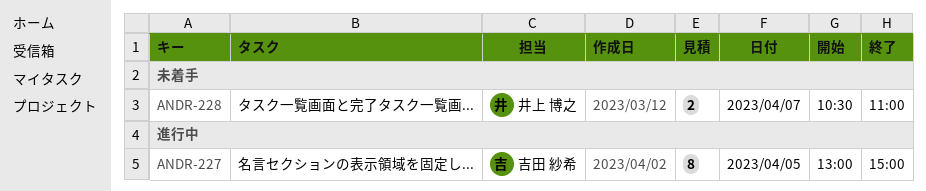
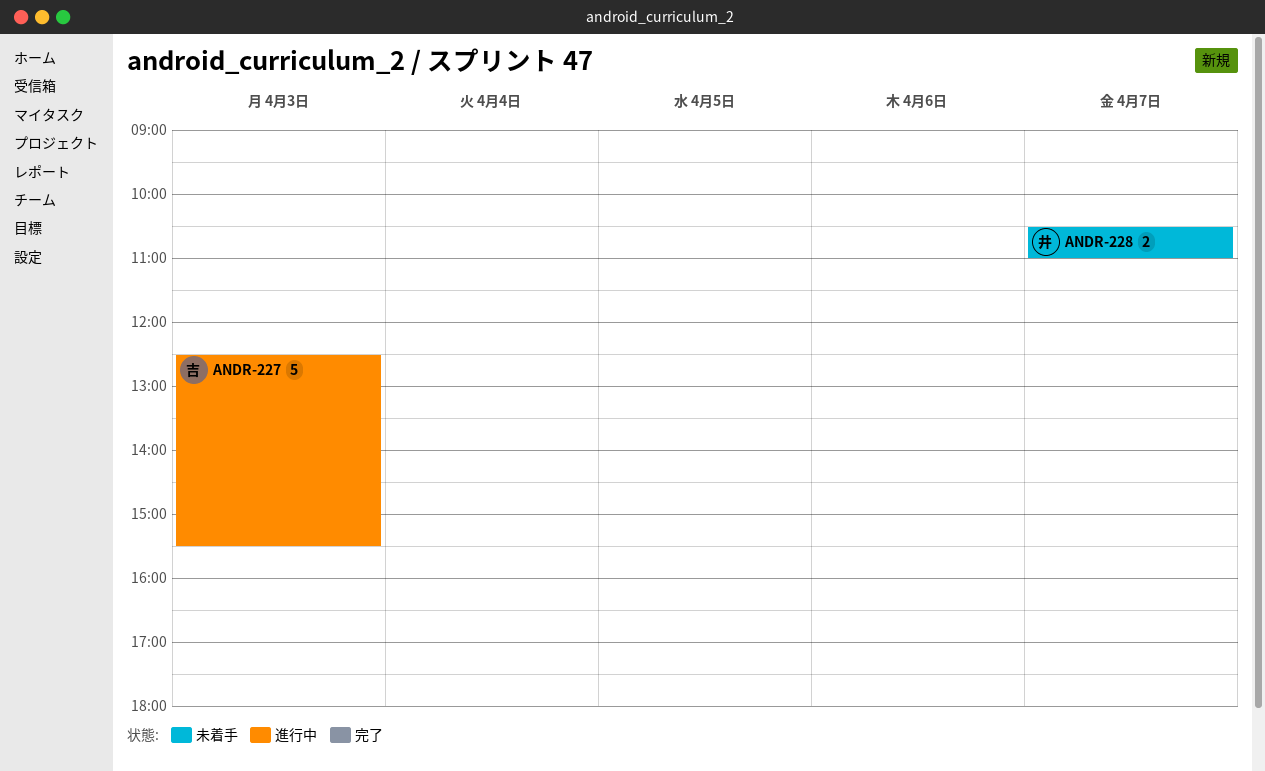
ANDR-227, estimate: 8 -> 5
ANDR-227, day: Apr 5 -> Apr 3
ANDR-227, begins: 13:00 -> 12:30
ANDR-227, ends: 15:00 -> 15:30

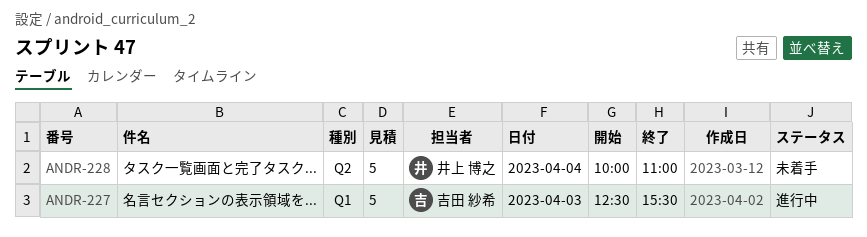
ANDR-228, estimate: 2 -> 5
ANDR-228, day: Apr 7 -> Apr 4
ANDR-228, begins: 10:30 -> 10:00

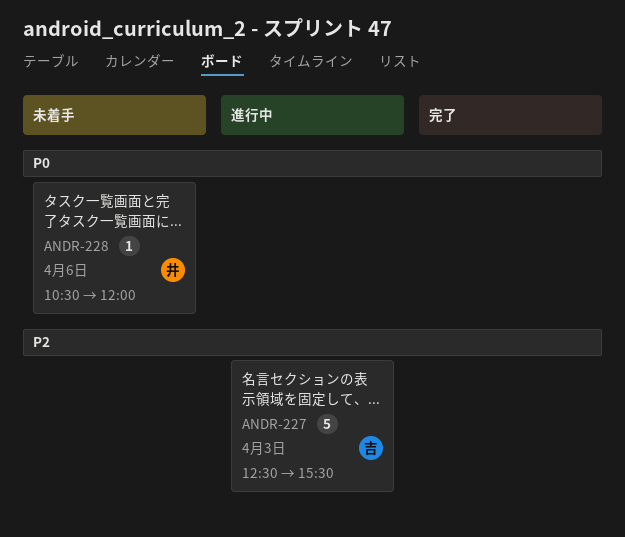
ANDR-228, estimate: 5 -> 1
ANDR-228, day: Apr 4 -> Apr 6
ANDR-228, begins: 10:00 -> 10:30
ANDR-228, ends: 11:00 -> 12:00

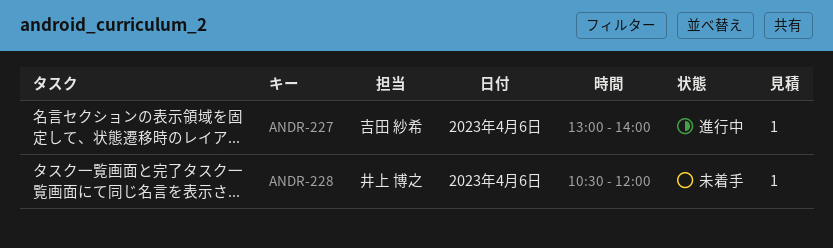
ANDR-227, estimate: 5 -> 1
ANDR-227, day: Apr 3 -> Apr 6
ANDR-227, begins: 12:30 -> 13:00
ANDR-227, ends: 15:30 -> 14:00

